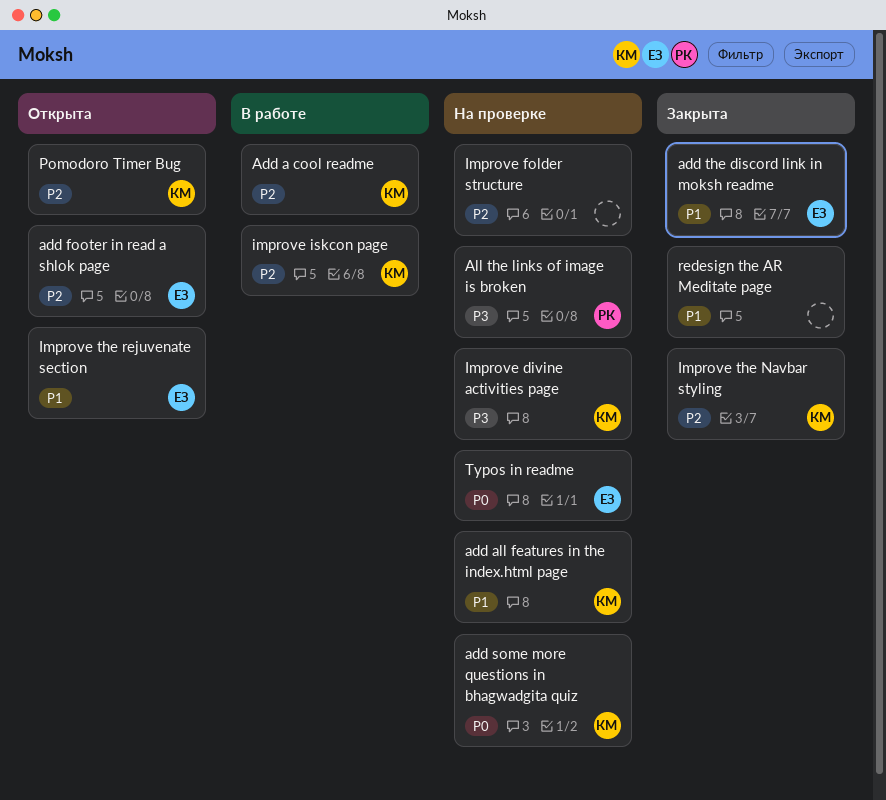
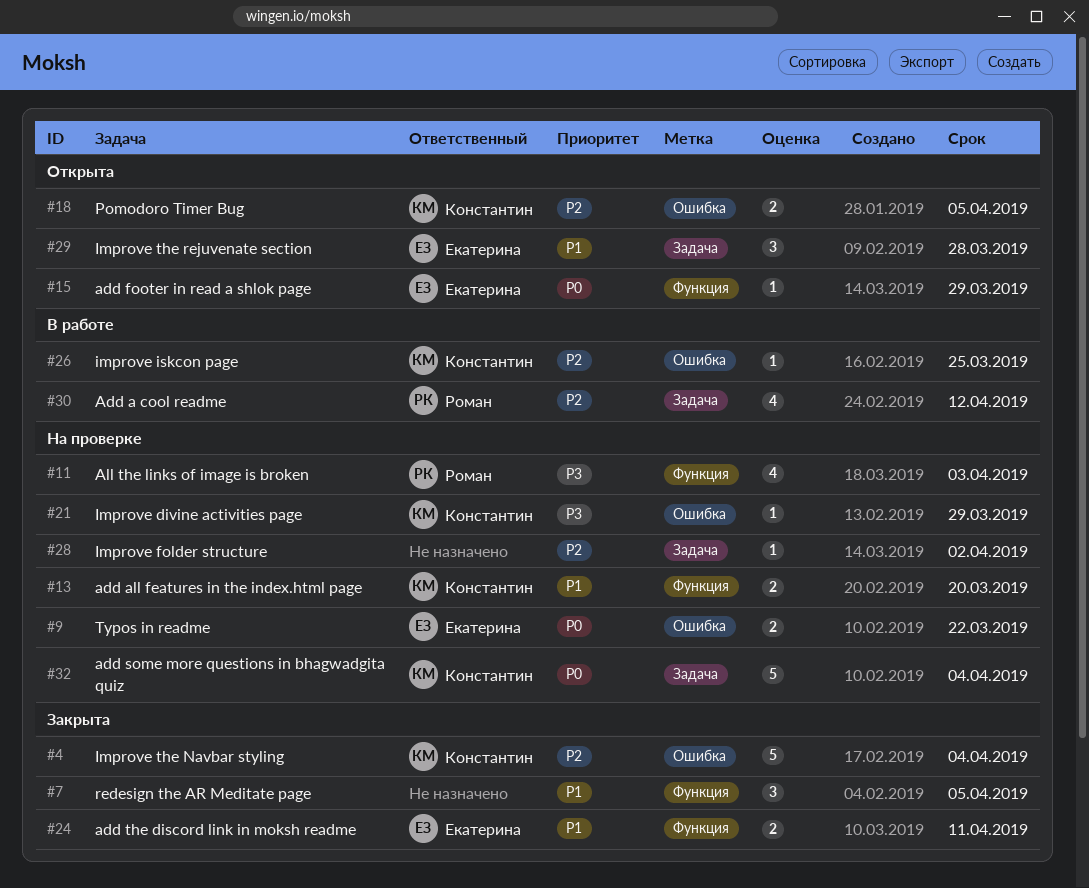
Add a cool readme, owner: Константин -> Роман
add footer in read a shlok page, priority: P2 -> P0

